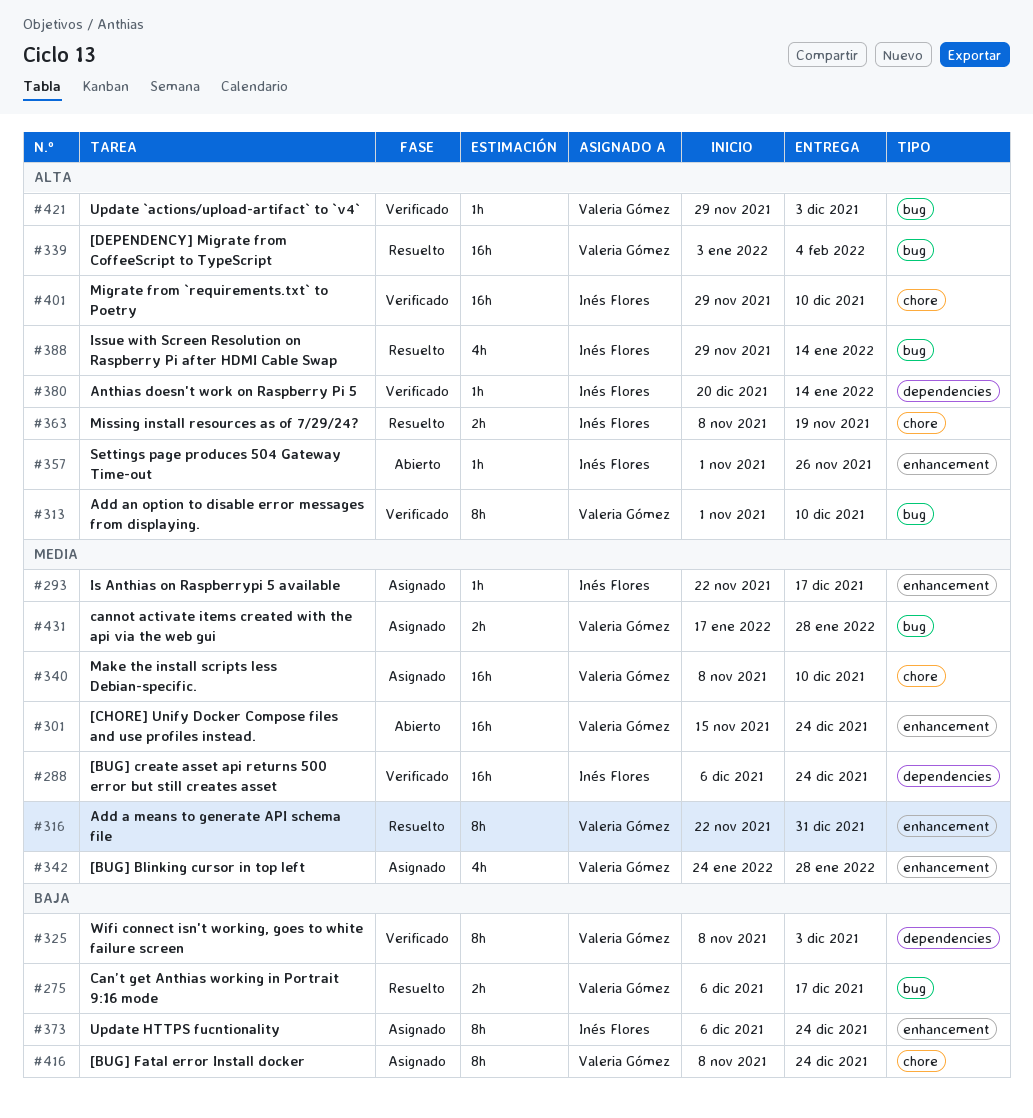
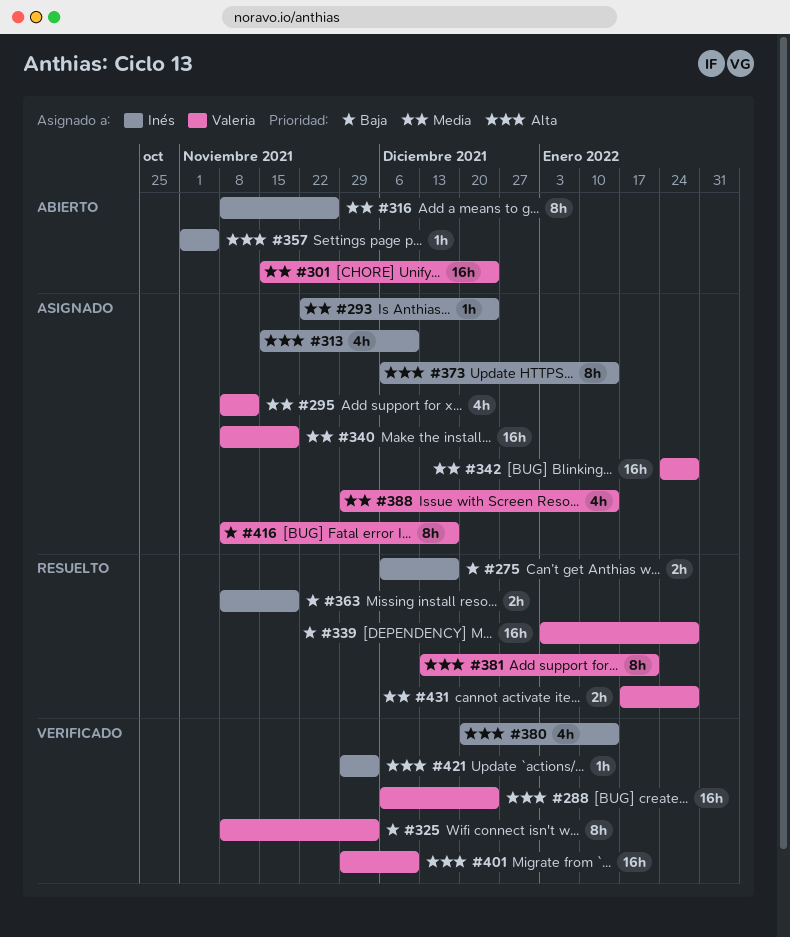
#275, owner: Valeria Gómez -> Inés Flores
#288, owner: Inés Flores -> Valeria Gómez
#288, priority: Media -> Alta
#293, due: Dec 17 -> Dec 24
#295: none -> present
#313, status: Verificado -> Asignado
#313, owner: Valeria Gómez -> Inés Flores
#313, estimate: 8h -> 4h
#313, start: Nov 1 -> Nov 15
#316, status: Resuelto -> Abierto
#316, owner: Valeria Gómez -> Inés Flores
#316, start: Nov 22 -> Nov 8
#316, due: Dec 31 -> Nov 26
#339, priority: Alta -> Baja
#339, due: Feb 4 -> Jan 28
#340, due: Dec 10 -> Nov 19
#342, estimate: 4h -> 16h
#357, due: Nov 26 -> Nov 5
#363, priority: Alta -> Baja
#373, priority: Baja -> Alta
#373, due: Dec 24 -> Jan 14
#380, estimate: 1h -> 4h
#381: none -> present
#388, status: Resuelto -> Asignado
#388, owner: Inés Flores -> Valeria Gómez
#388, priority: Alta -> Media
#401, owner: Inés Flores -> Valeria Gómez
#416, due: Dec 24 -> Dec 17
#421, owner: Valeria Gómez -> Inés Flores
#431, status: Asignado -> Resuelto

